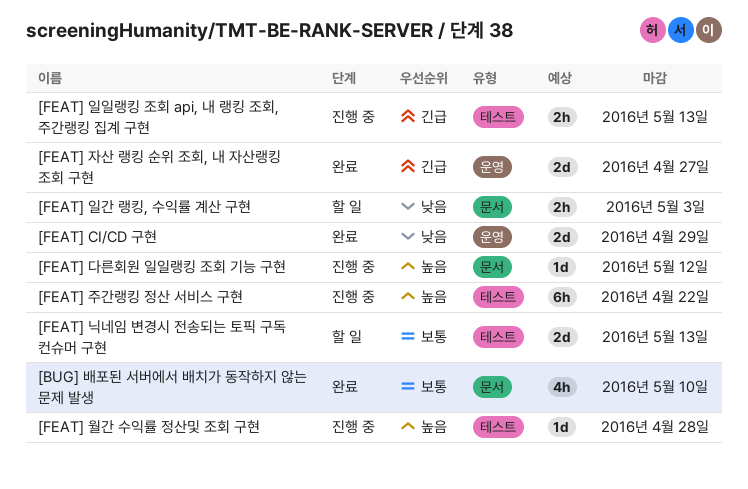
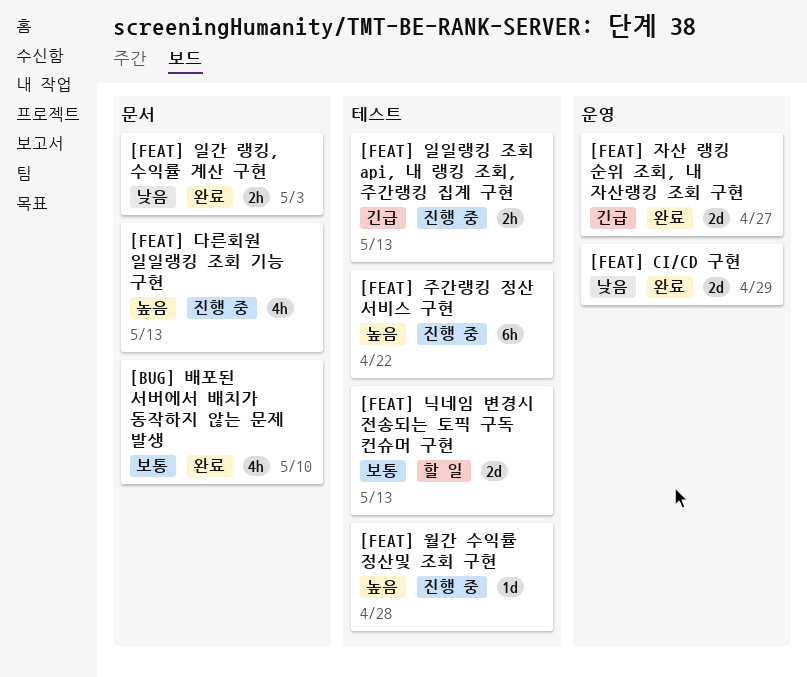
[FEAT] 다른회원 일일랭킹 조회 기능 구현, estimate: 1d -> 4h
[FEAT] 다른회원 일일랭킹 조회 기능 구현, due: May 12 -> May 13
[FEAT] 일간 랭킹, 수익률 계산 구현, status: 할 일 -> 완료

